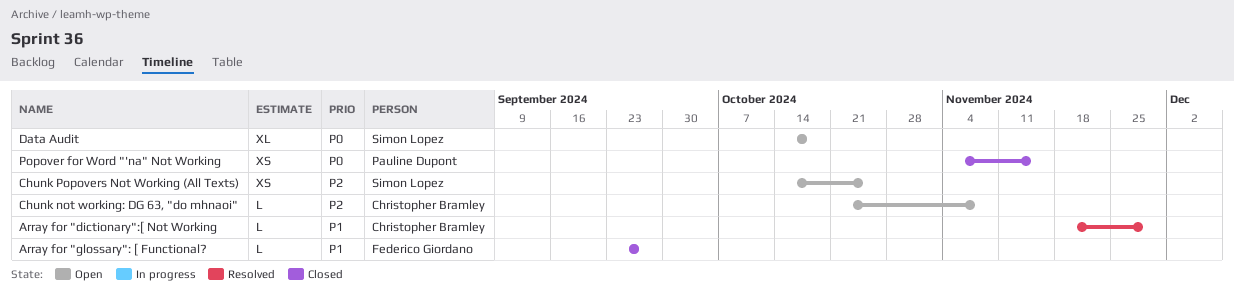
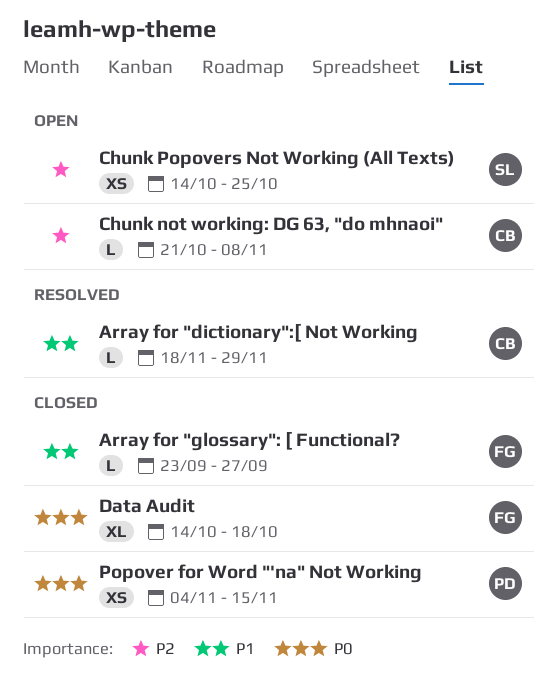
Data Audit, status: Open -> Closed
Data Audit, owner: Simon Lopez -> Federico Giordano

